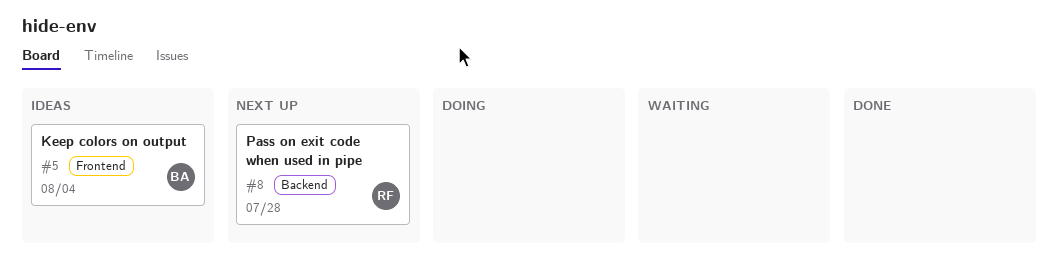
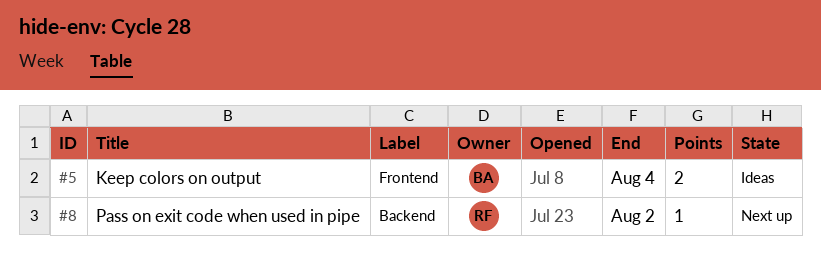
#8, due: Jul 28 -> Aug 2

